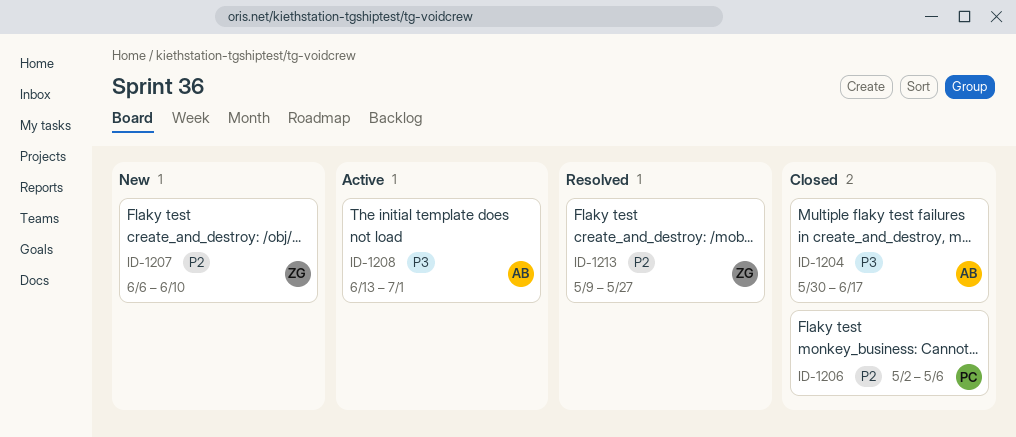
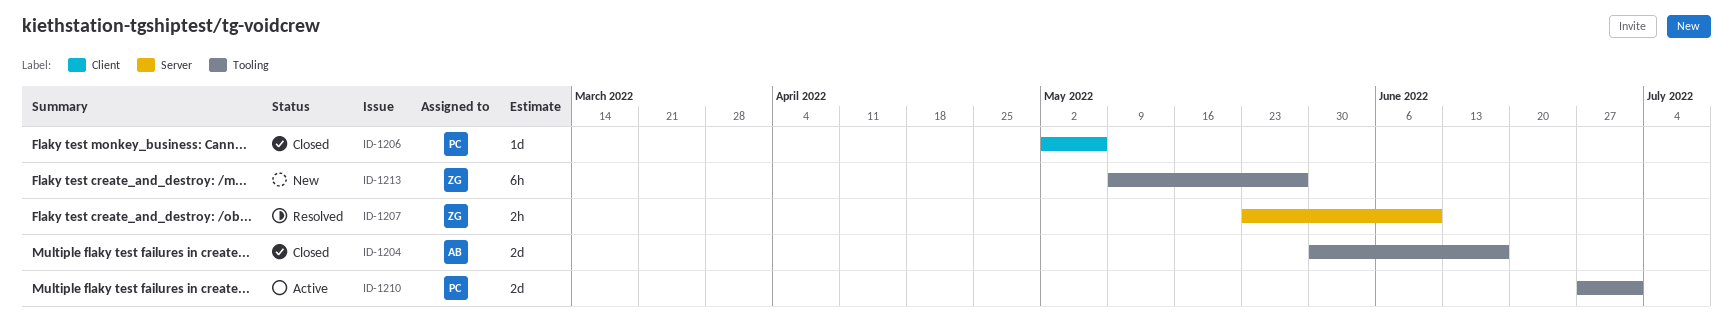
ID-1207, status: New -> Resolved
ID-1207, start: Jun 6 -> May 23
ID-1208: present -> none
ID-1210: none -> present
ID-1213, status: Resolved -> New

